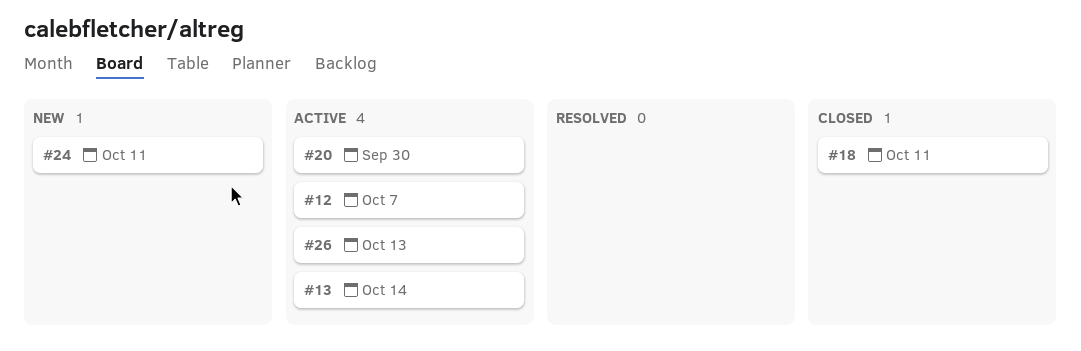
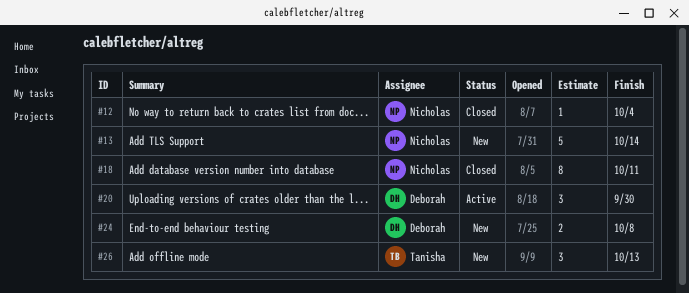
#12, status: Active -> Closed
#12, due: Oct 7 -> Oct 4
#13, status: Active -> New
#24, due: Oct 11 -> Oct 8
#26, status: Active -> New

